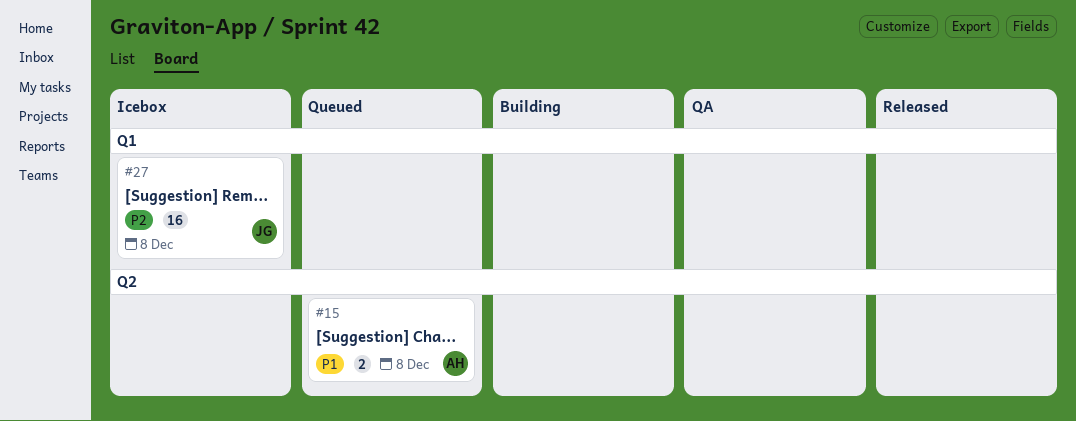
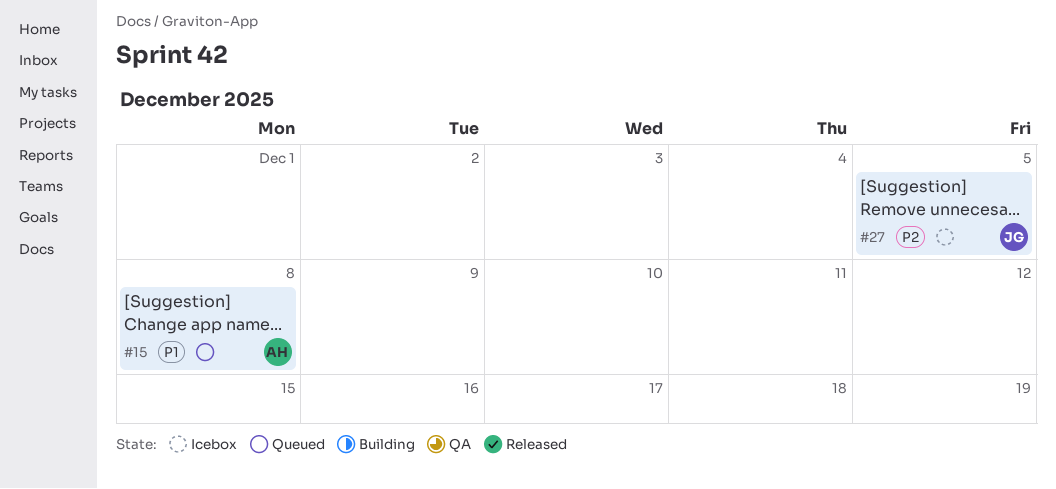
#27, due: Dec 8 -> Dec 5

